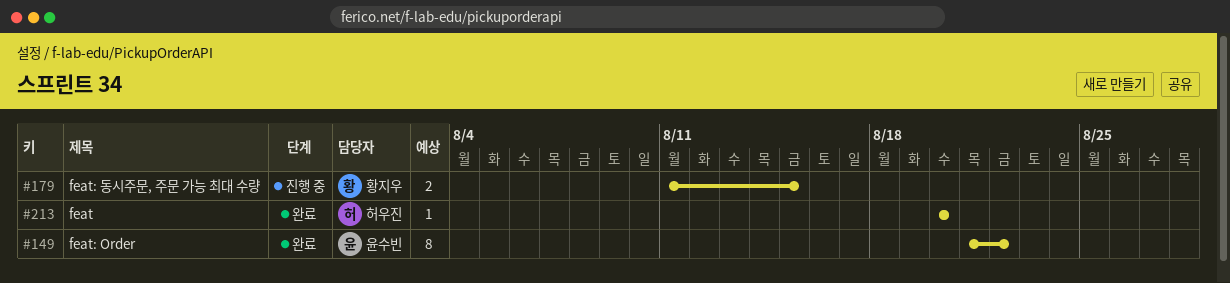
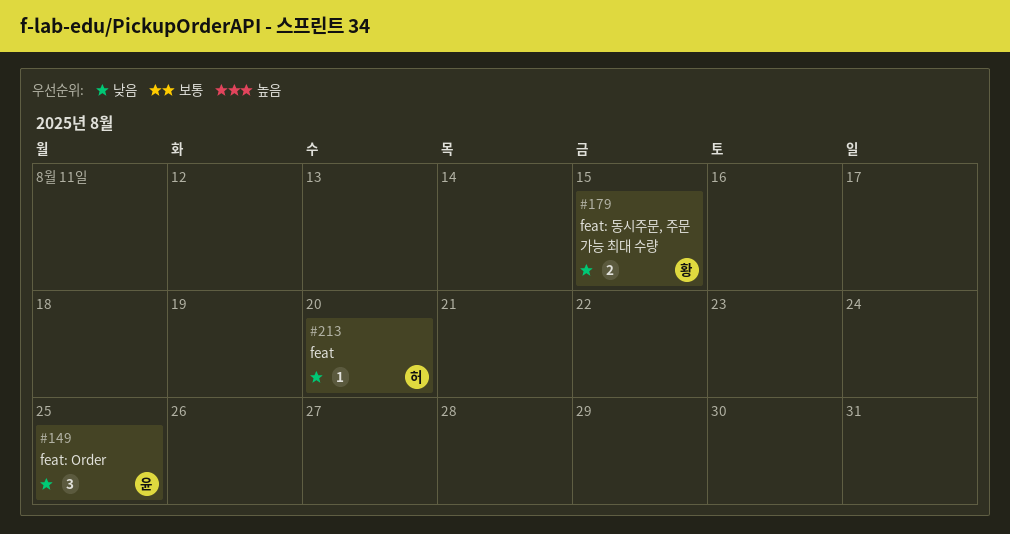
#149, estimate: 8 -> 3
#149, due: Aug 22 -> Aug 25

